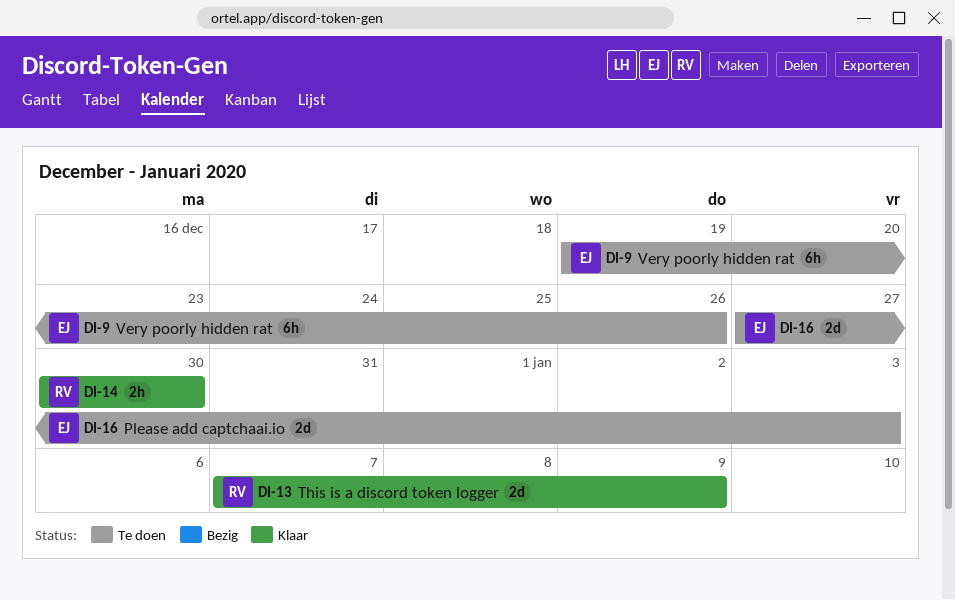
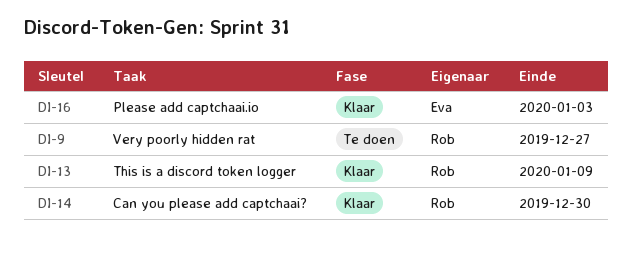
DI-9, owner: Eva -> Rob
DI-9, due: Dec 26 -> Dec 27
DI-16, status: Te doen -> Klaar

